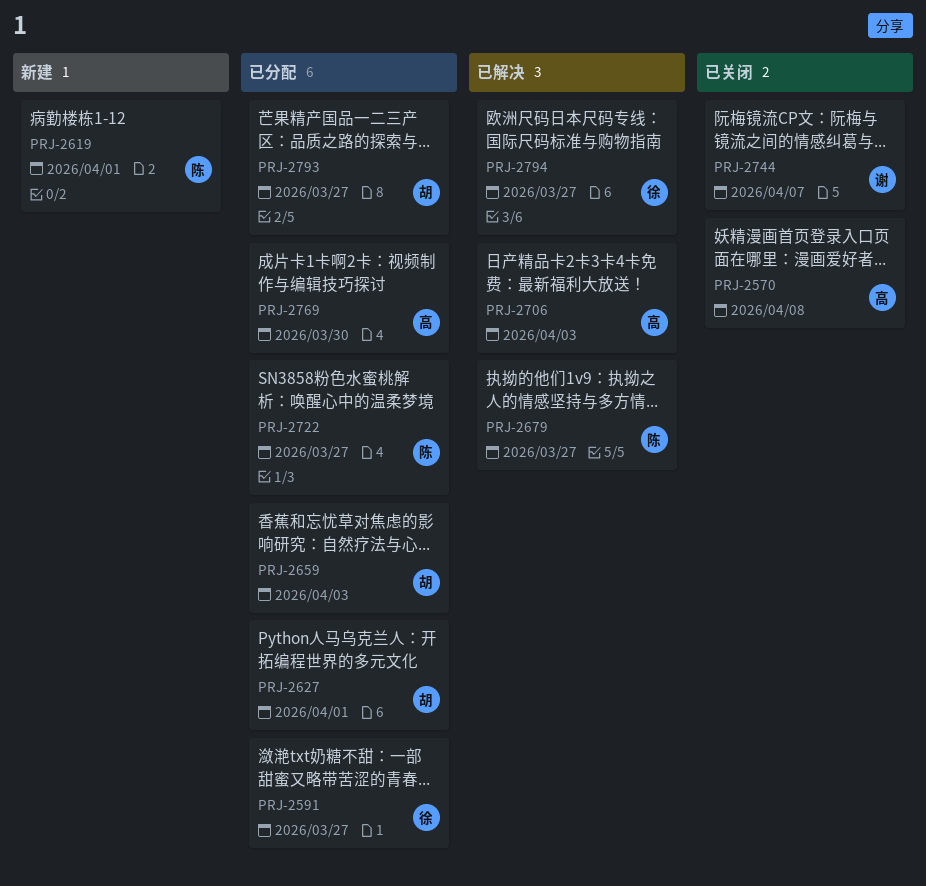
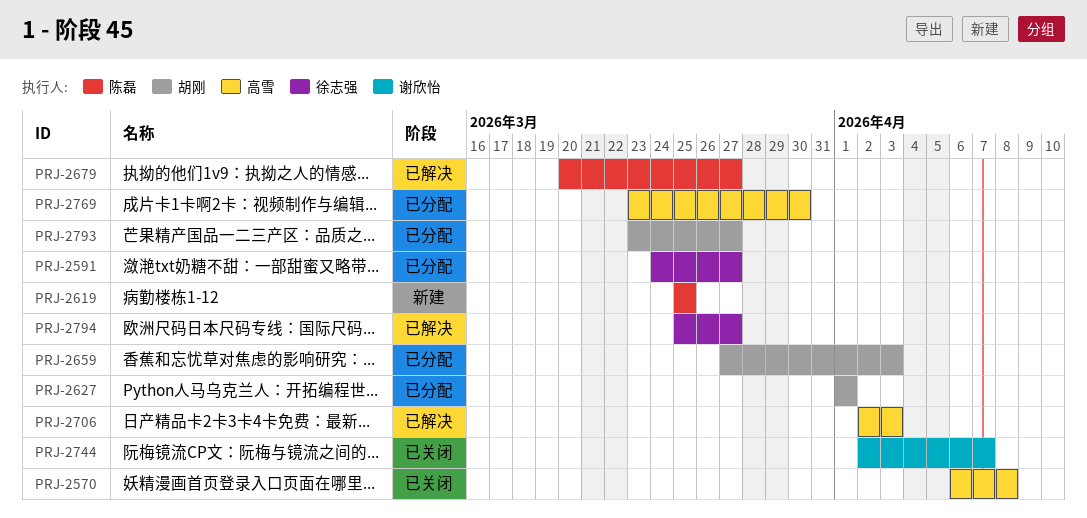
PRJ-2619, due: Apr 1 -> Mar 25
PRJ-2722: present -> none

